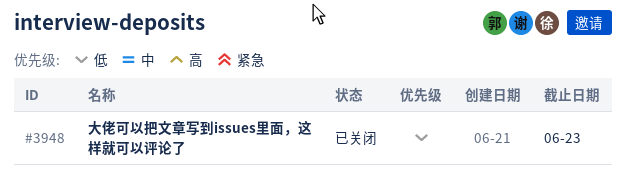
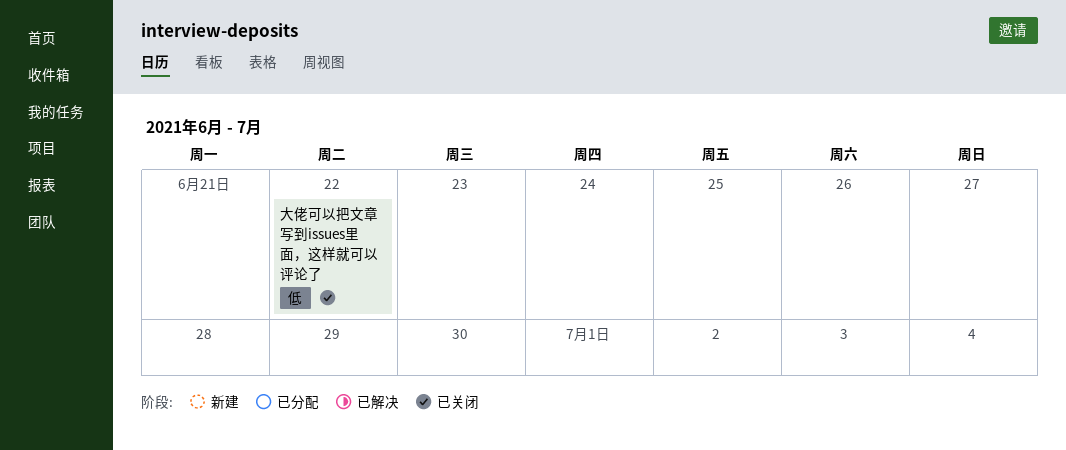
大佬可以把文章写到issues里面，这样就可以评论了, due: Jun 23 -> Jun 22

